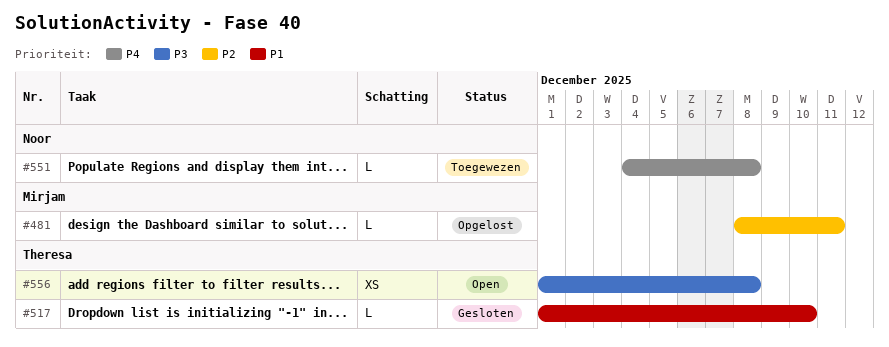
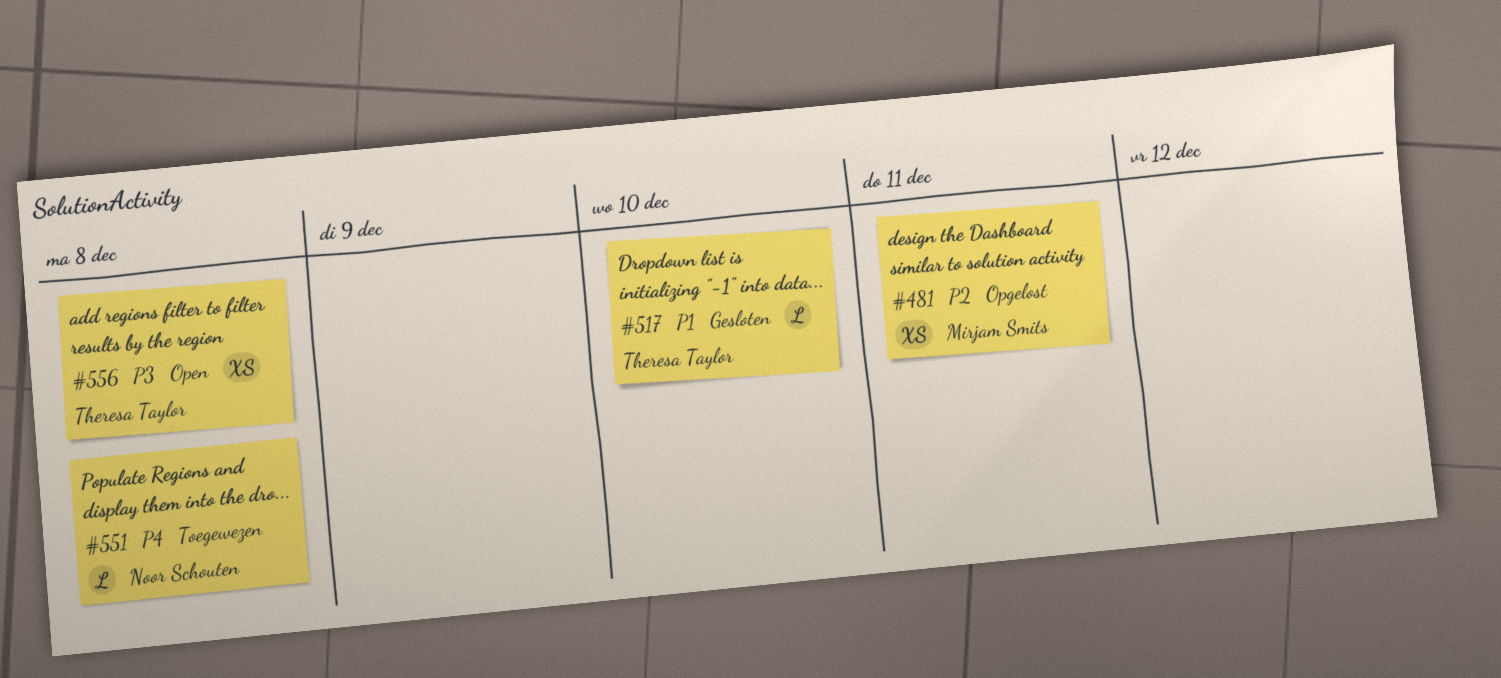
#481, estimate: L -> XS

